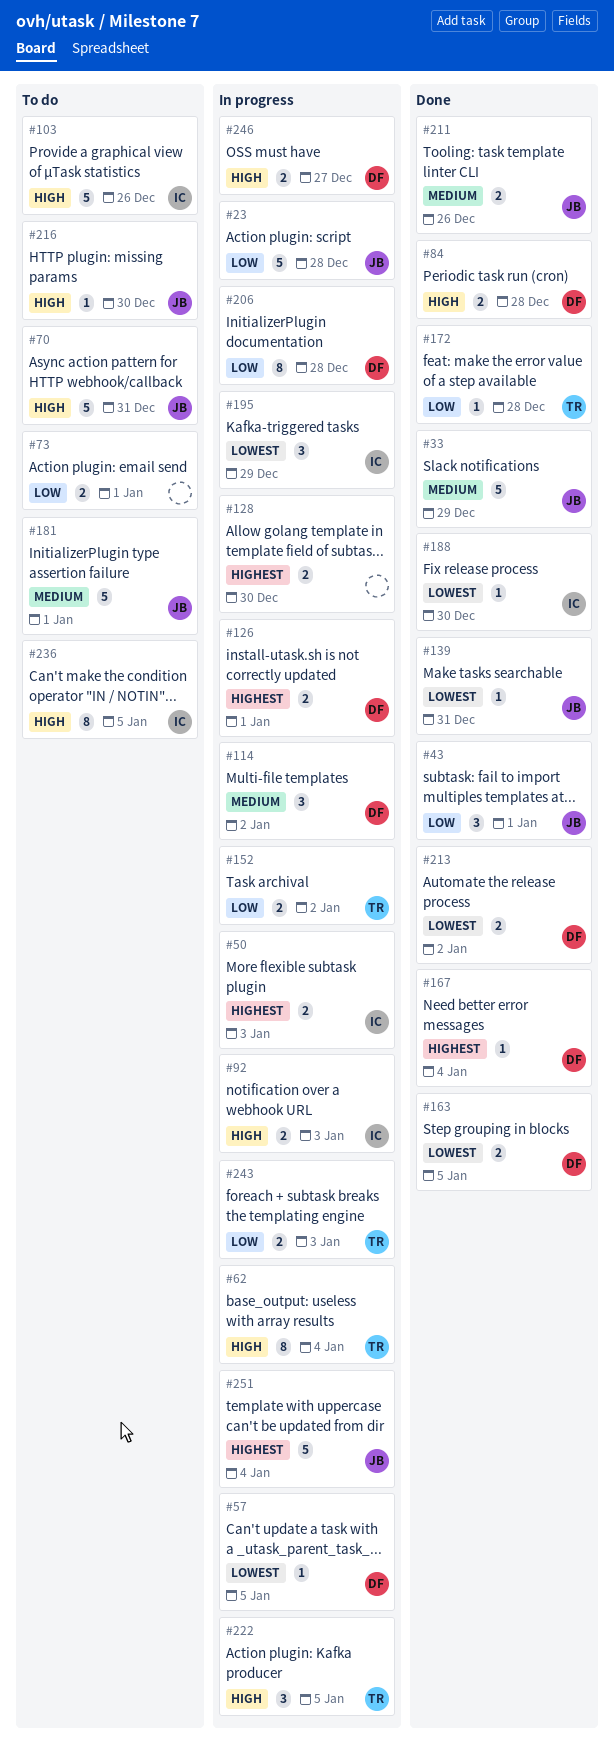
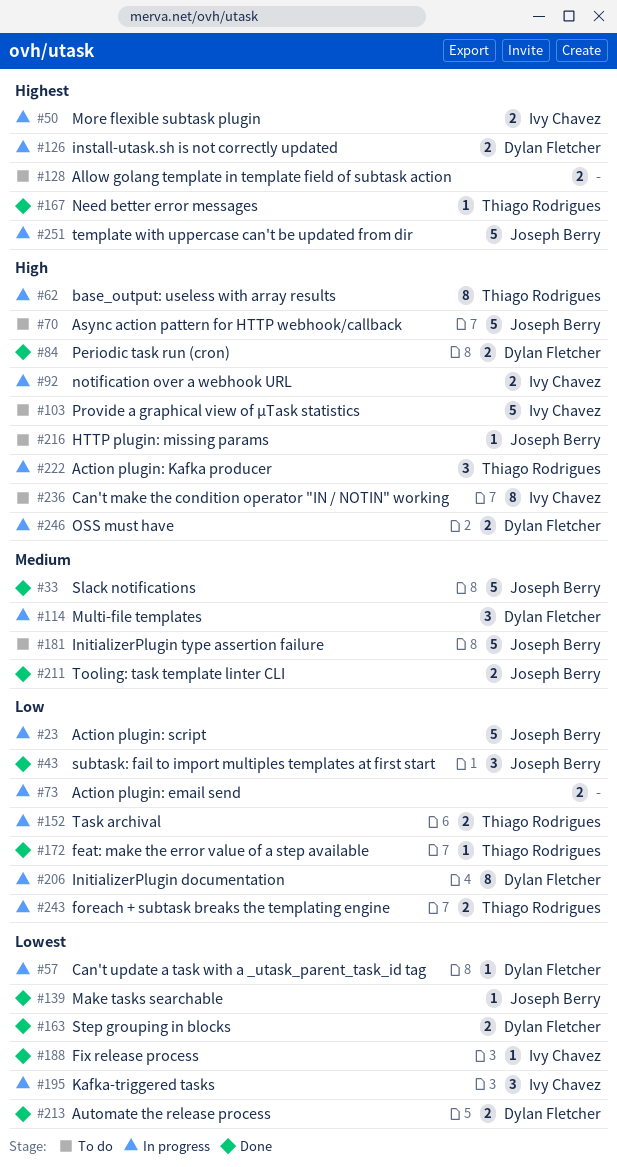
#73, status: To do -> In progress
#128, status: In progress -> To do
#167, owner: Dylan Fletcher -> Thiago Rodrigues

